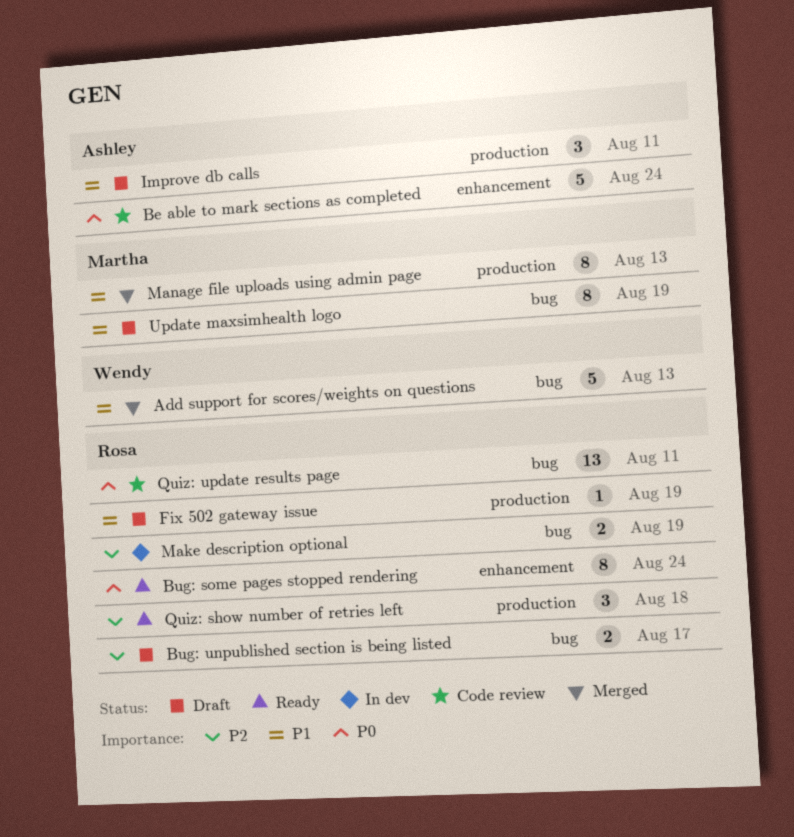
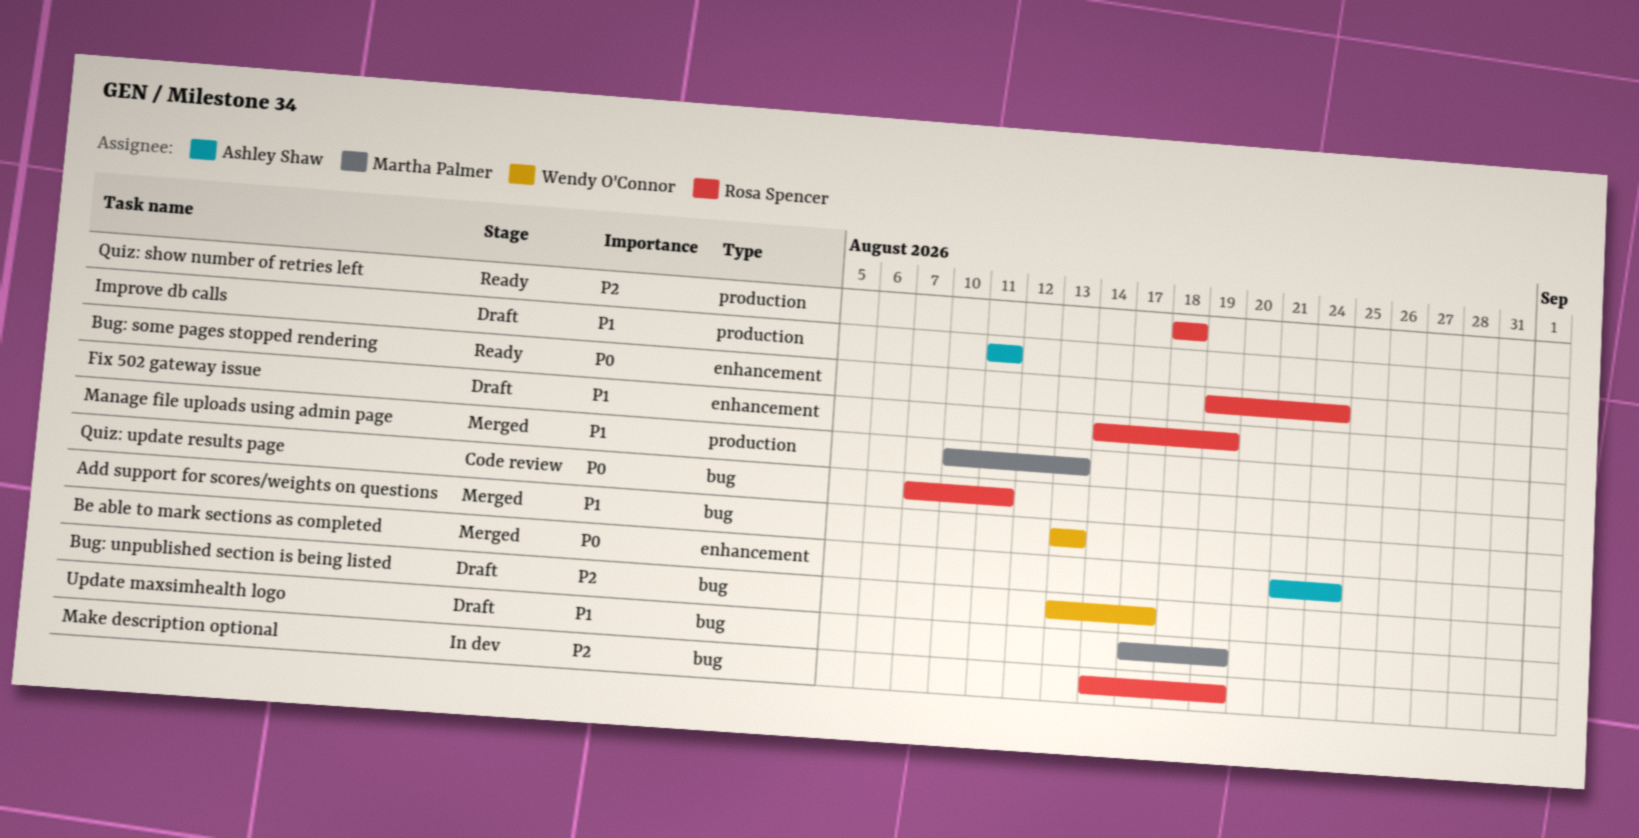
Be able to mark sections as completed, status: Code review -> Merged
Bug: unpublished section is being listed, owner: Rosa Spencer -> Wendy O'Connor
Fix 502 gateway issue, label: production -> enhancement

